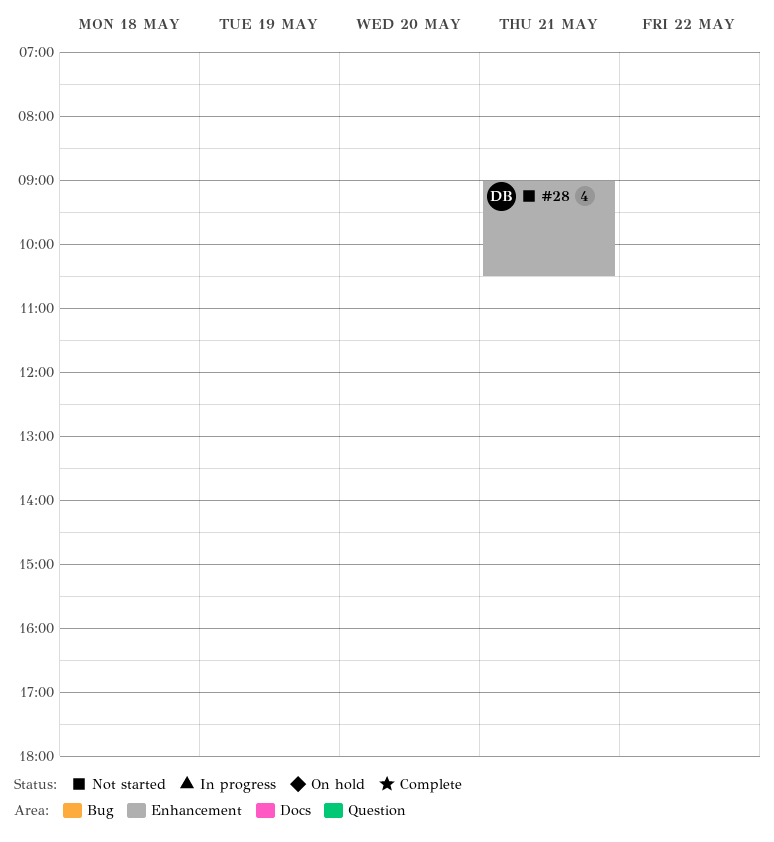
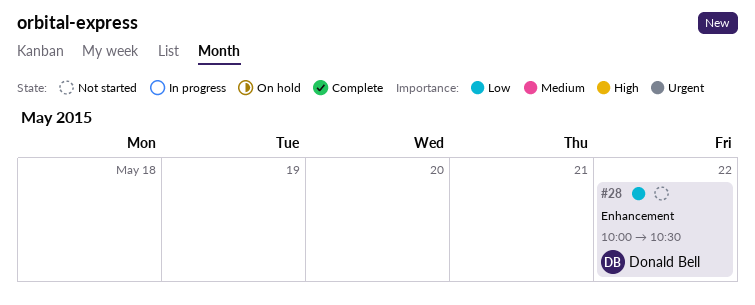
#28, day: May 21 -> May 22
#28, begins: 09:00 -> 10:00

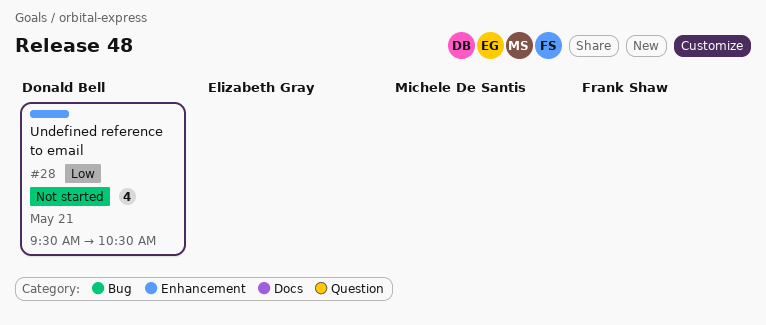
#28, day: May 22 -> May 21
#28, begins: 10:00 -> 09:30

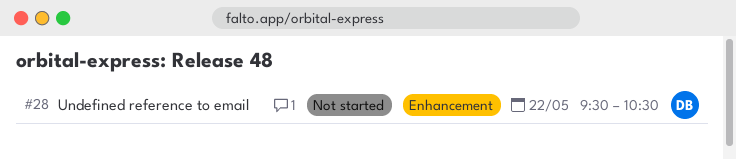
#28, day: May 21 -> May 22

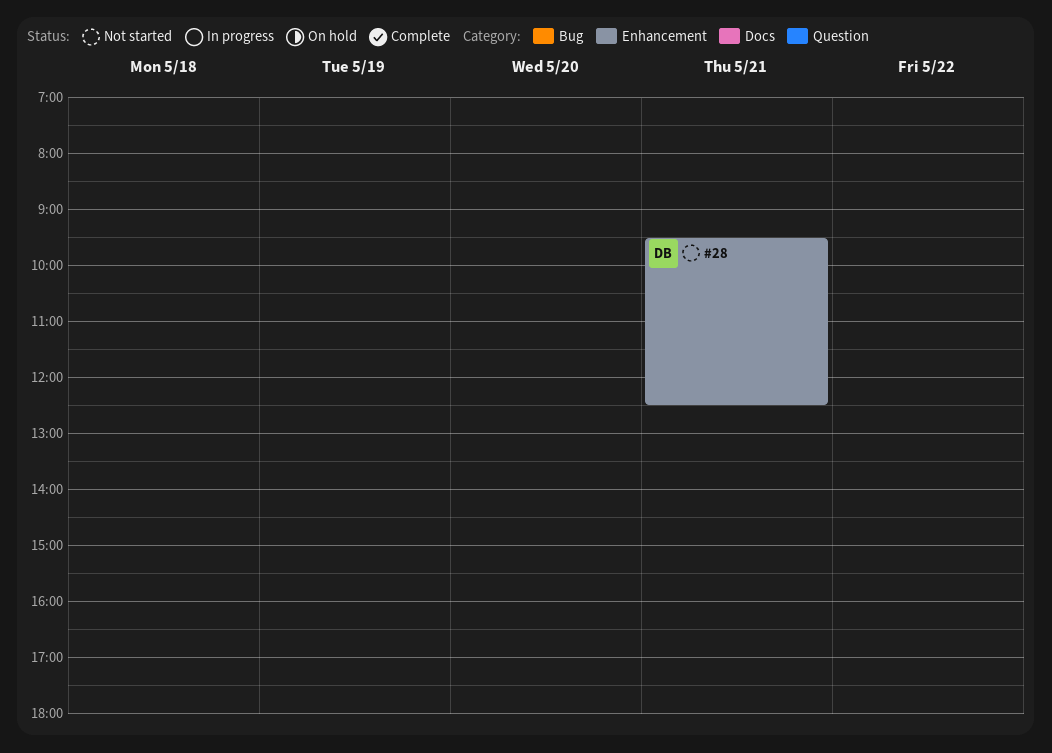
#28, day: May 22 -> May 21
#28, ends: 10:30 -> 12:30

